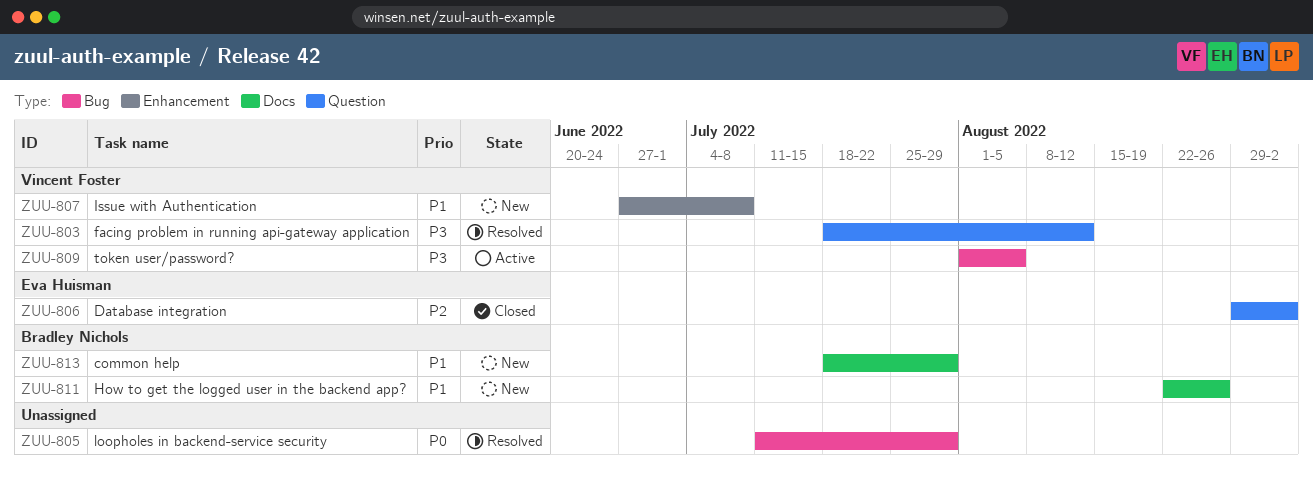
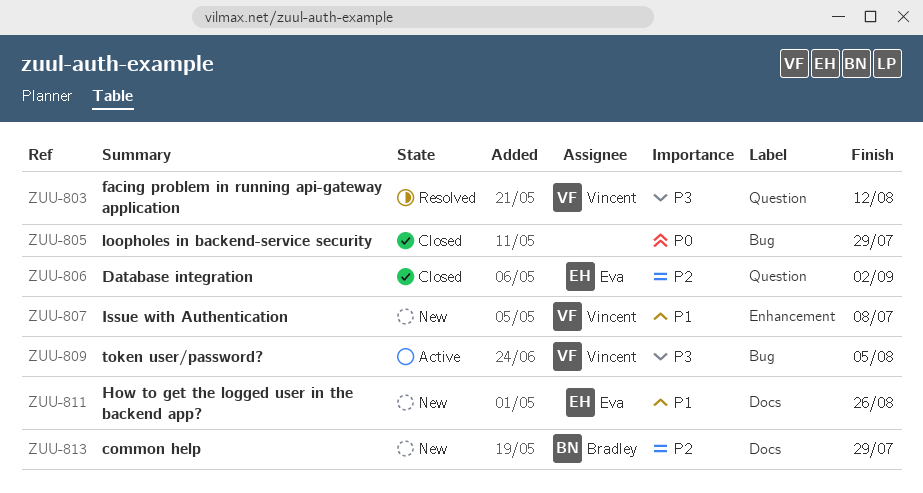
ZUU-805, status: Resolved -> Closed
ZUU-811, owner: Bradley Nichols -> Eva Huisman
ZUU-813, priority: P1 -> P2

